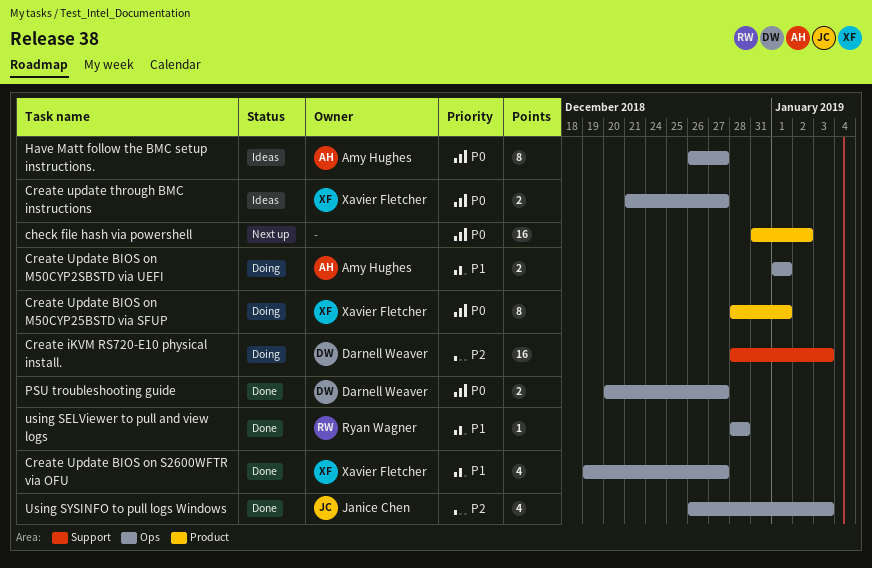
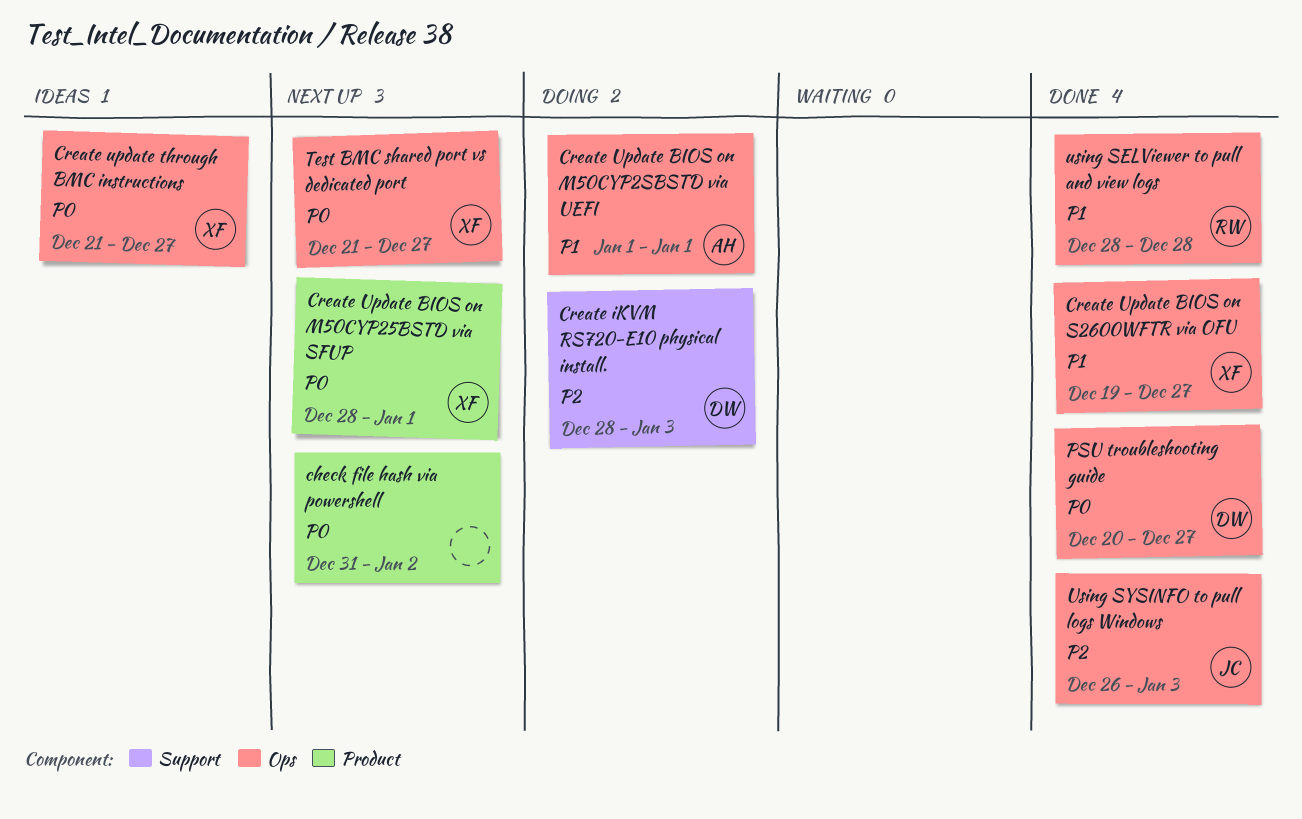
Create Update BIOS on M50CYP25BSTD via SFUP, status: Doing -> Next up
Have Matt follow the BMC setup instructions.: present -> none
Test BMC shared port vs dedicated port: none -> present

